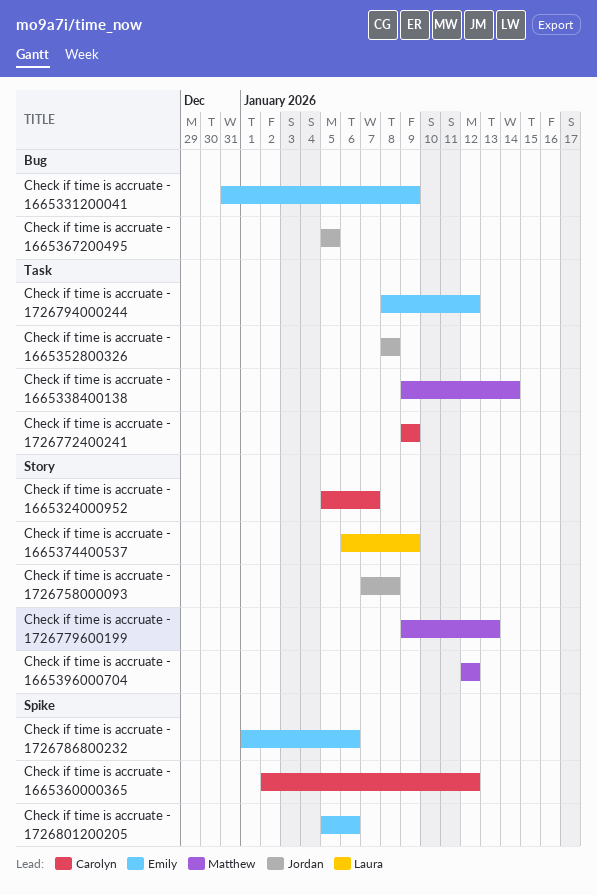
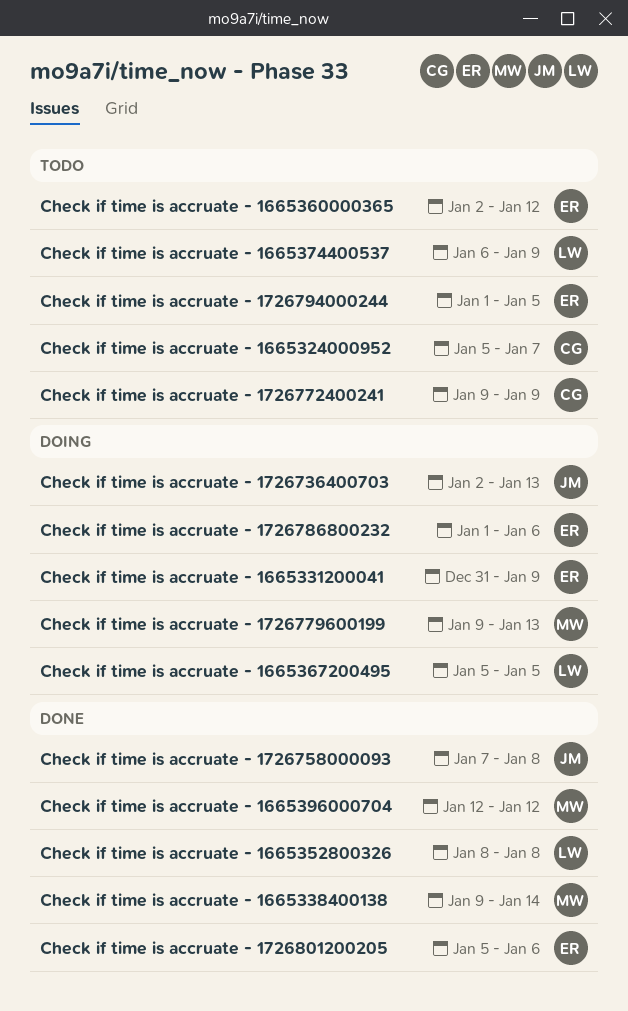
Check if time is accruate - 1665352800326, owner: Jordan -> Laura
Check if time is accruate - 1665360000365, owner: Carolyn -> Emily
Check if time is accruate - 1665367200495, owner: Jordan -> Laura
Check if time is accruate - 1726736400703: none -> present
Check if time is accruate - 1726794000244, start: Jan 8 -> Jan 1
Check if time is accruate - 1726794000244, due: Jan 12 -> Jan 5

